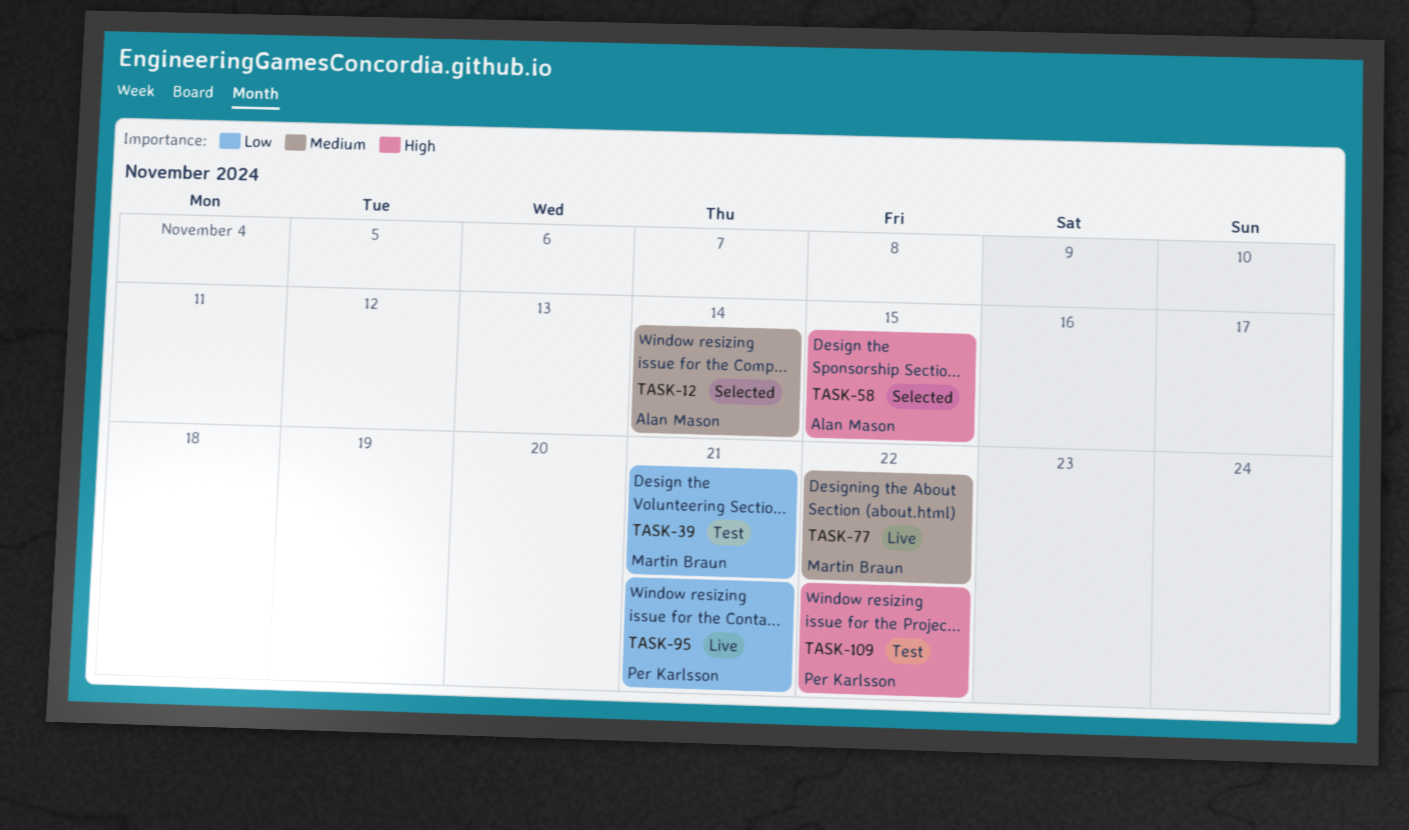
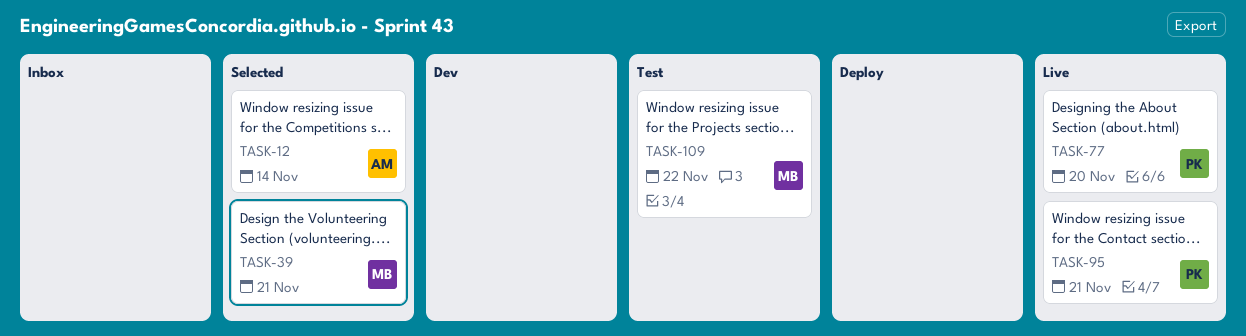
TASK-39, status: Test -> Selected
TASK-58: present -> none
TASK-77, owner: Martin Braun -> Per Karlsson
TASK-77, due: Nov 22 -> Nov 20
TASK-109, owner: Per Karlsson -> Martin Braun

